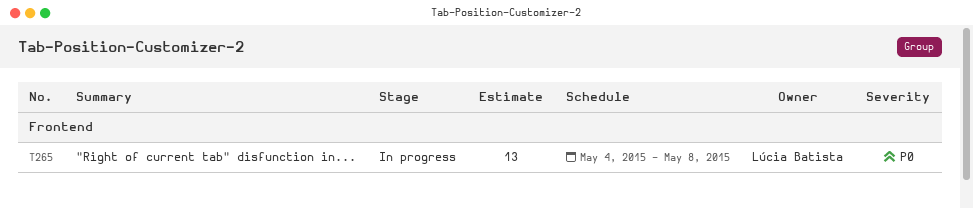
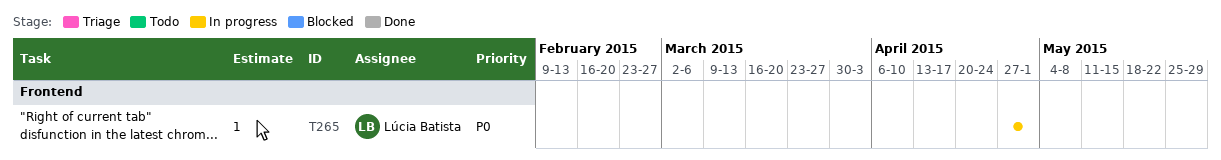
T265, estimate: 13 -> 1
T265, start: May 4 -> Apr 27
T265, due: May 8 -> May 1

